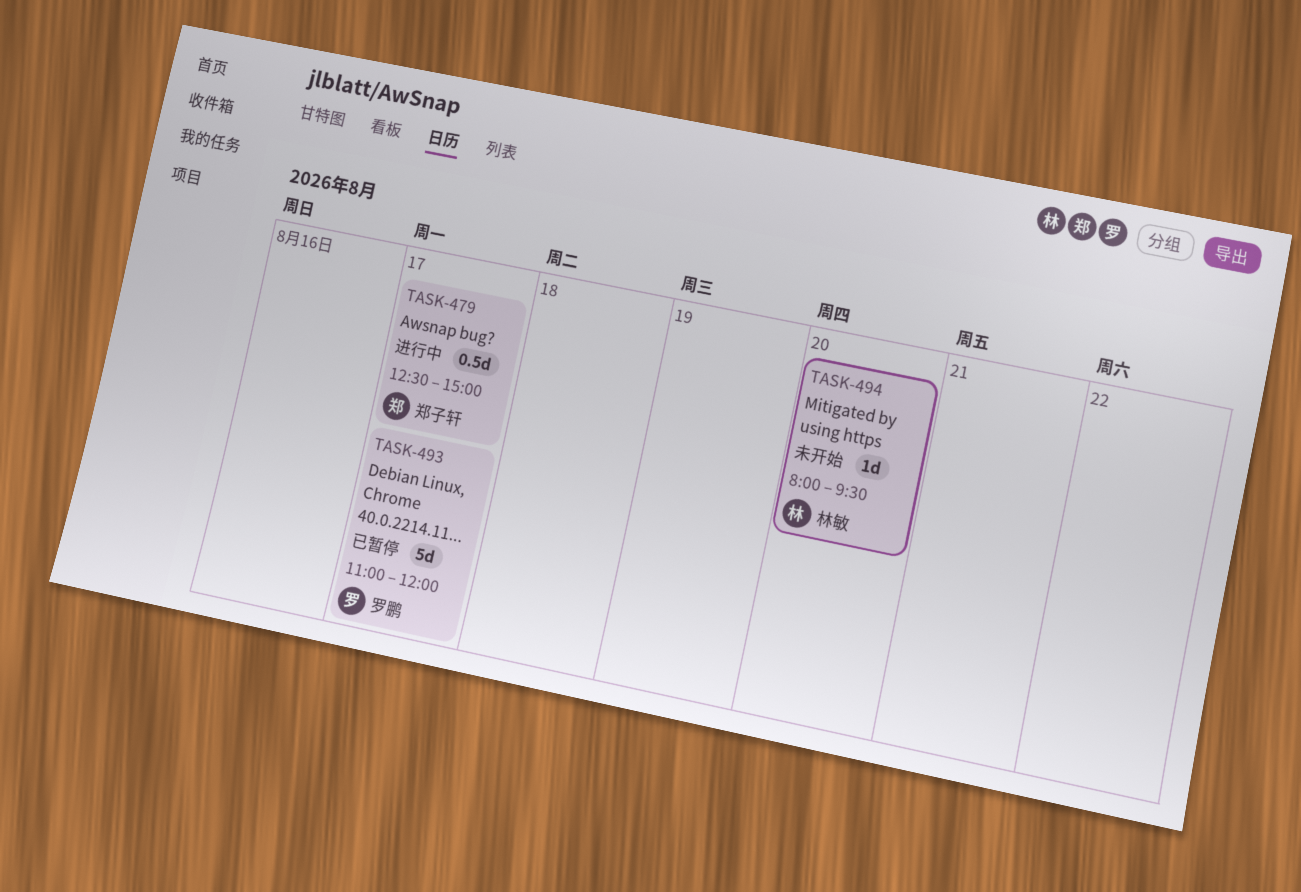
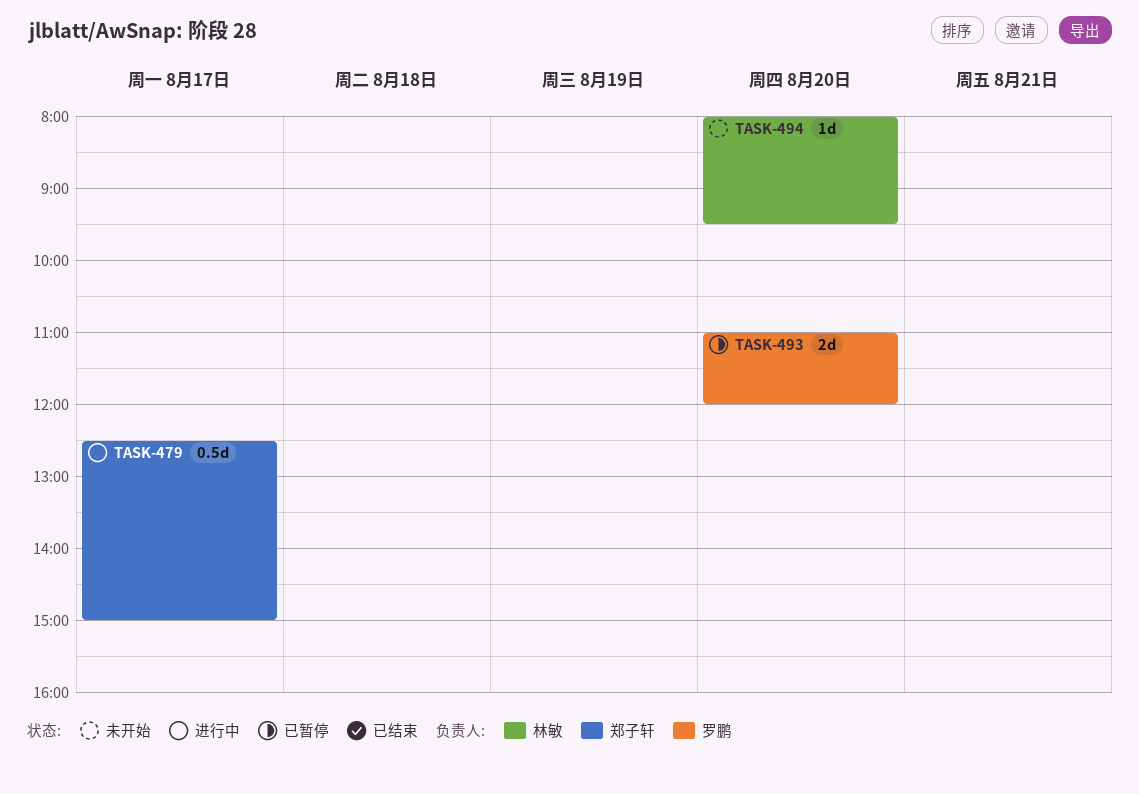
TASK-493, estimate: 5d -> 2d
TASK-493, day: Aug 17 -> Aug 20

